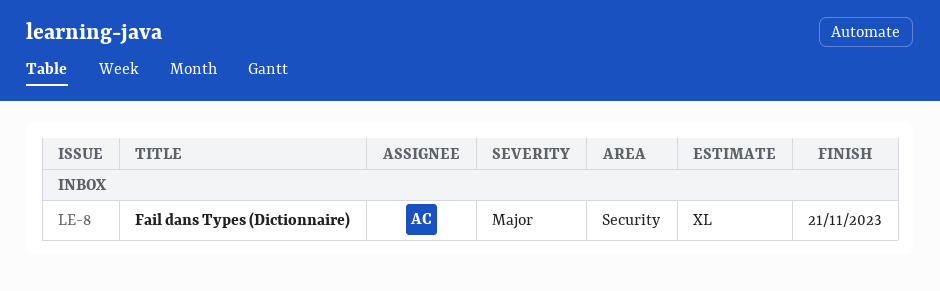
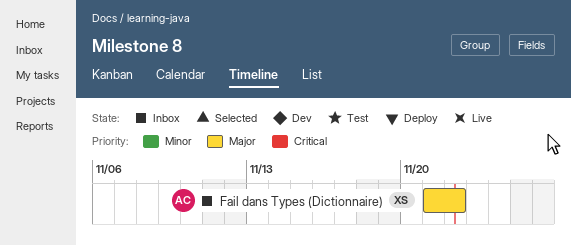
Fail dans Types (Dictionnaire), estimate: XL -> XS
Fail dans Types (Dictionnaire), due: Nov 21 -> Nov 22

